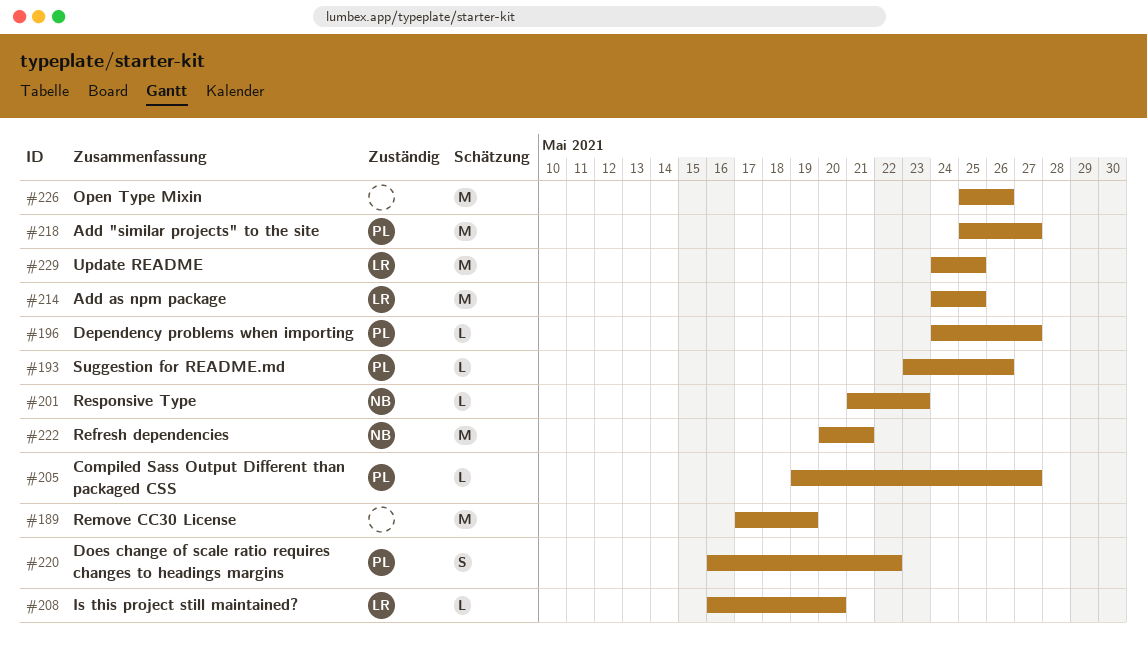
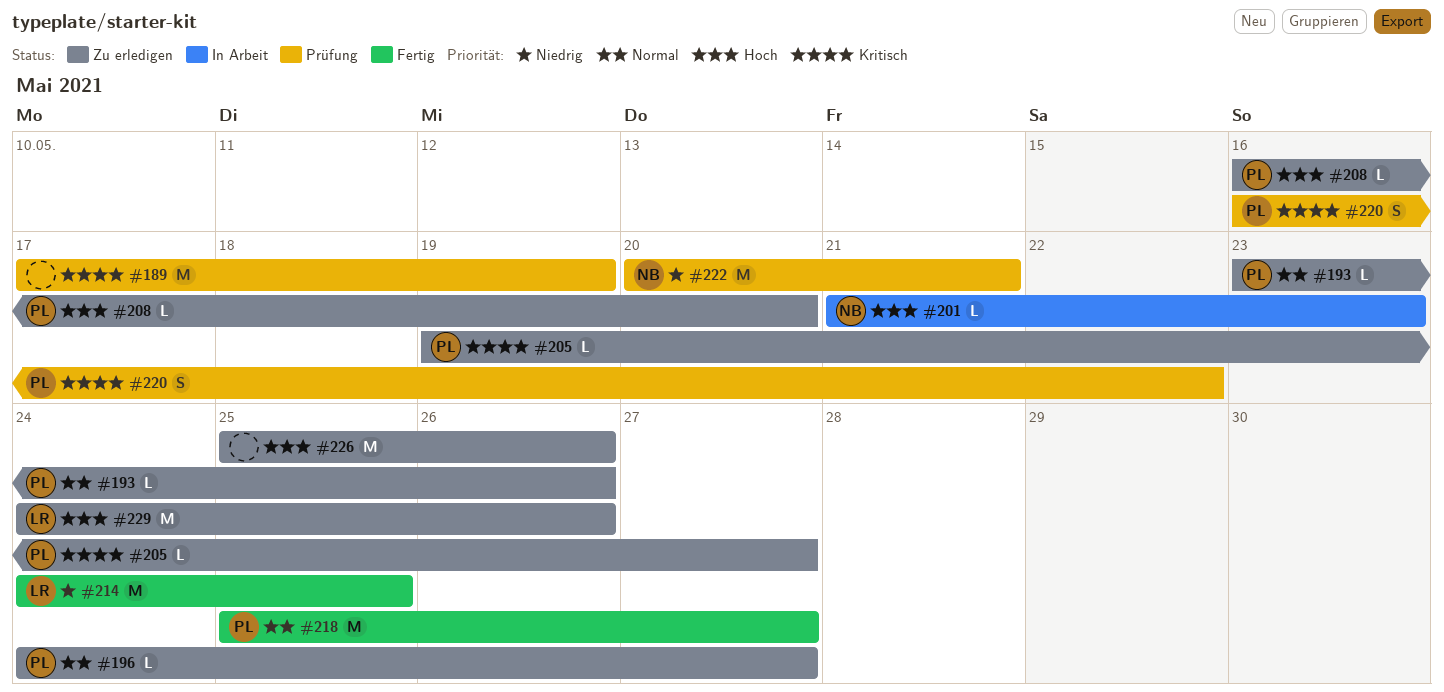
#208, owner: LR -> PL
#229, due: May 25 -> May 26

